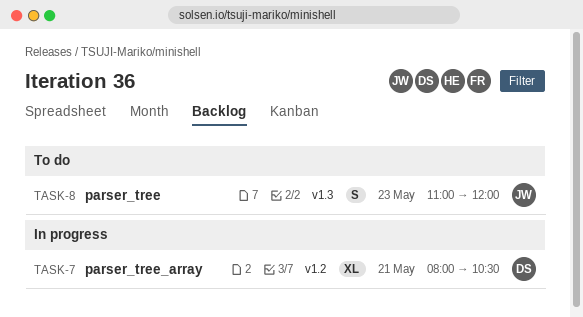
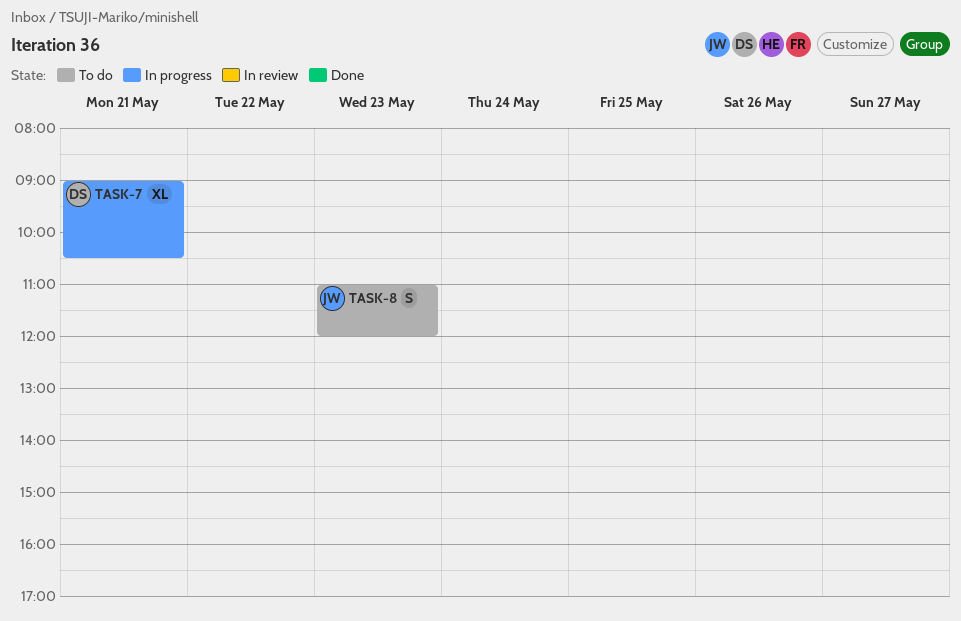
TASK-7, begins: 08:00 -> 09:00

